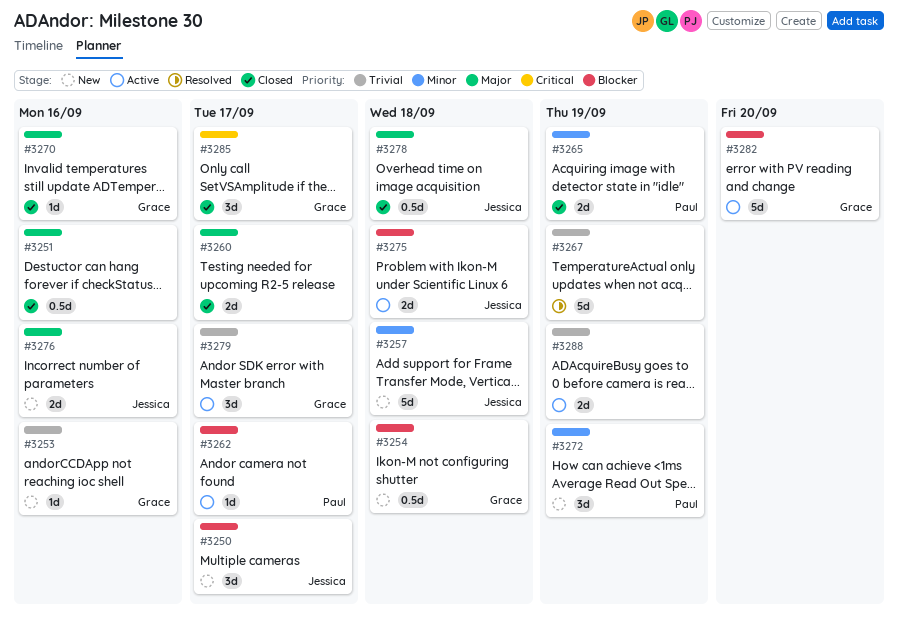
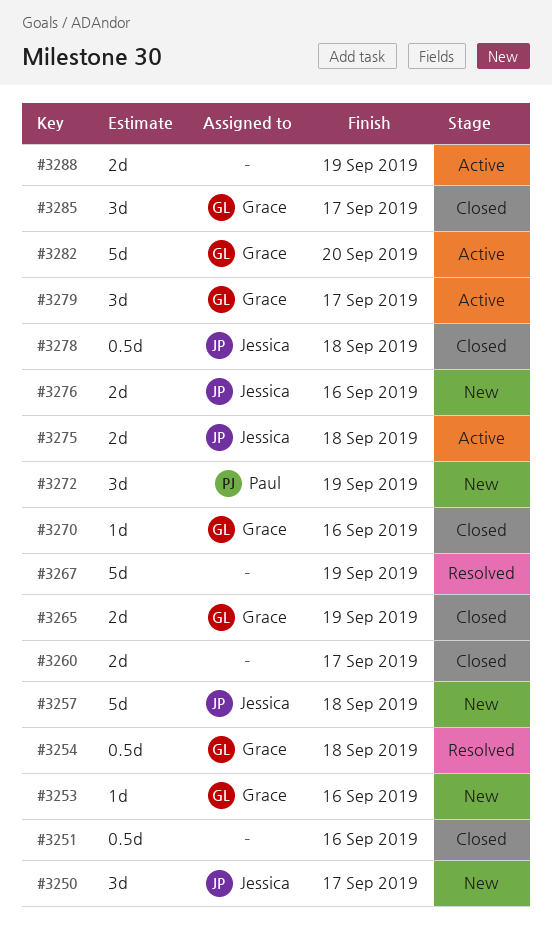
#3254, status: New -> Resolved
#3262: present -> none
#3265, owner: Paul -> Grace

